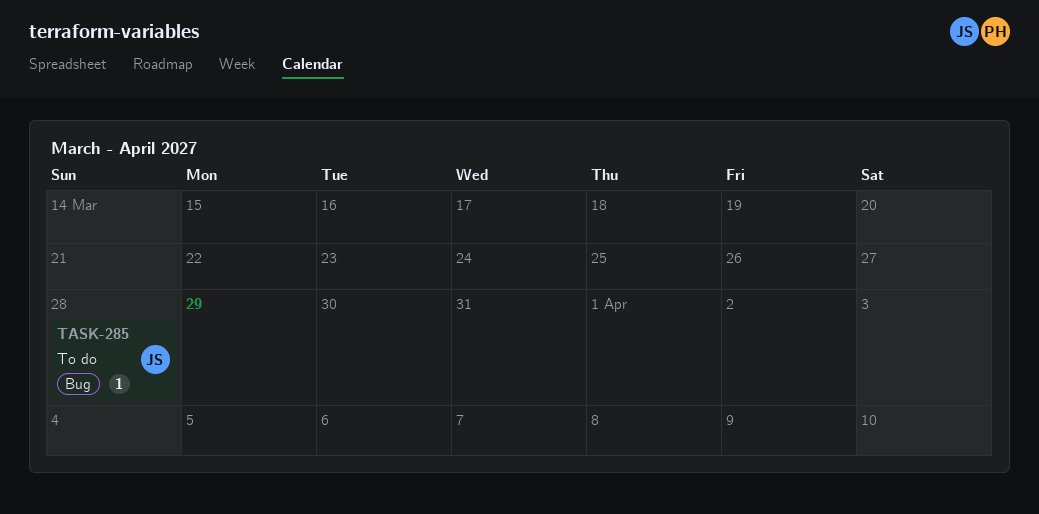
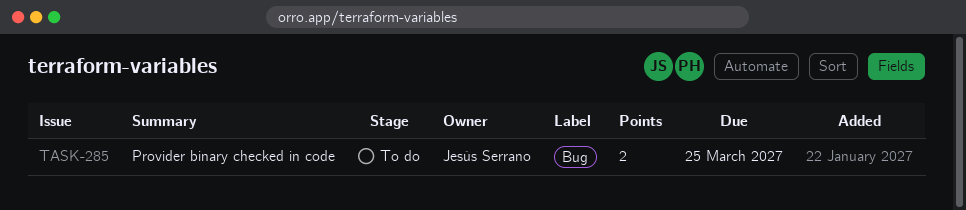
TASK-285, estimate: 1 -> 2
TASK-285, due: Mar 28 -> Mar 25

